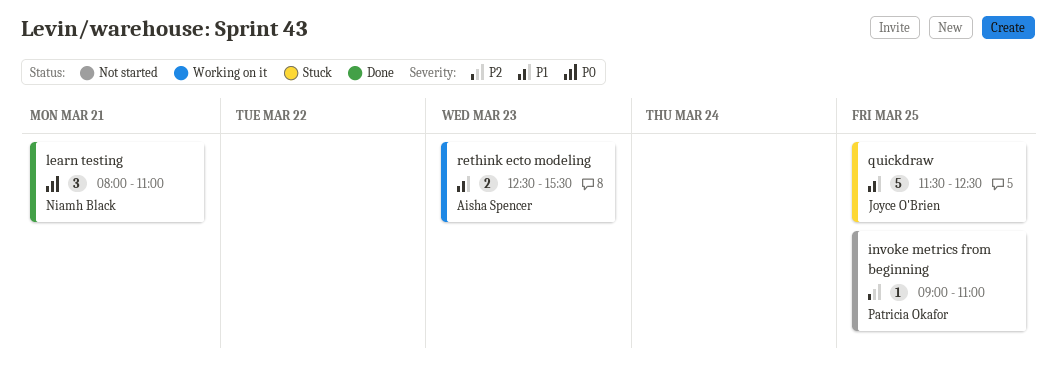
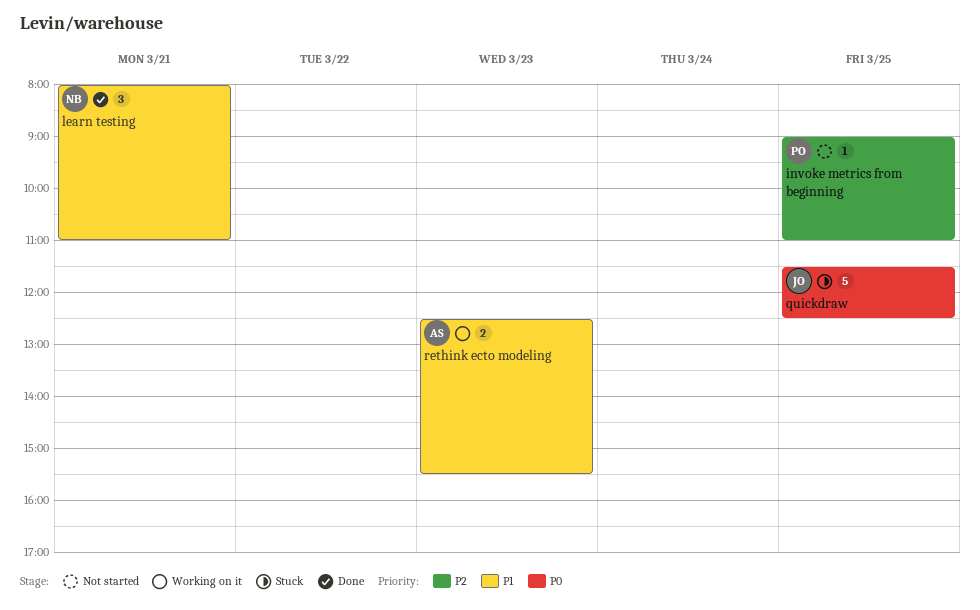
learn testing, priority: P0 -> P1
quickdraw, priority: P1 -> P0

